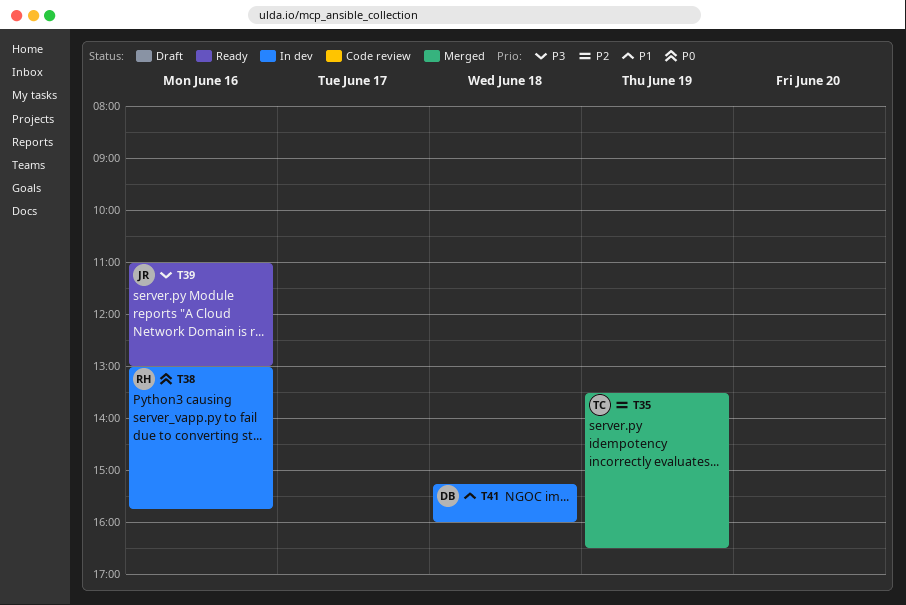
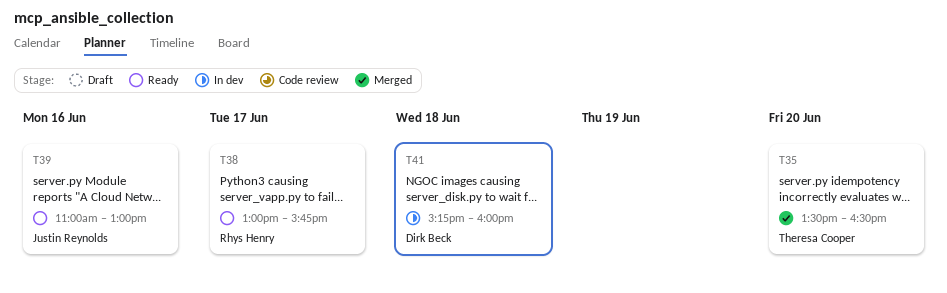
T35, day: Jun 19 -> Jun 20
T38, status: In dev -> Ready
T38, day: Jun 16 -> Jun 17

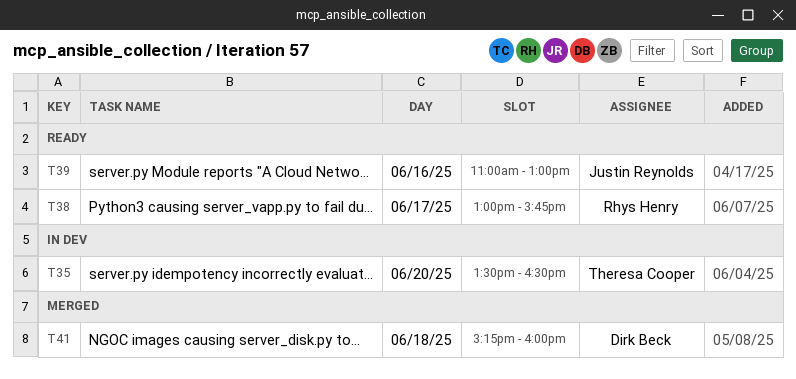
T35, status: Merged -> In dev
T41, status: In dev -> Merged

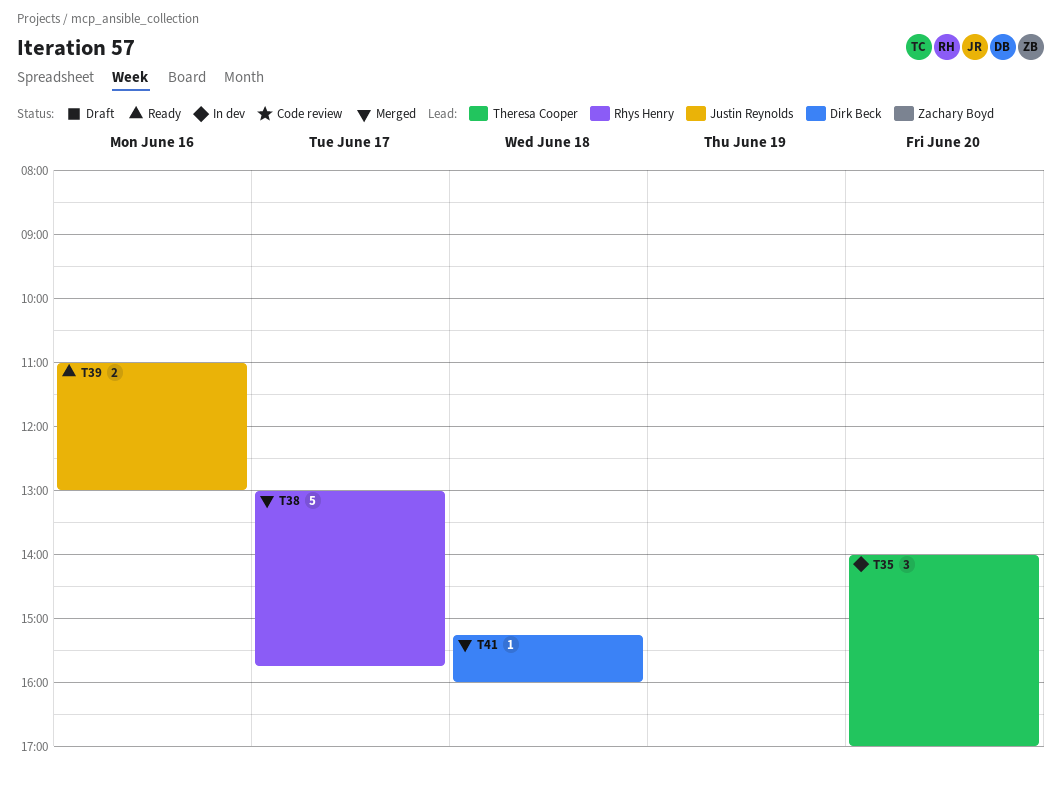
T35, begins: 13:30 -> 14:00
T35, ends: 16:30 -> 17:00
T38, status: Ready -> Merged

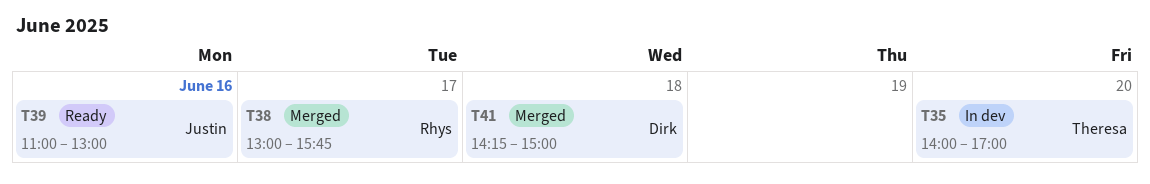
T41, begins: 15:15 -> 14:15
T41, ends: 16:00 -> 15:00

